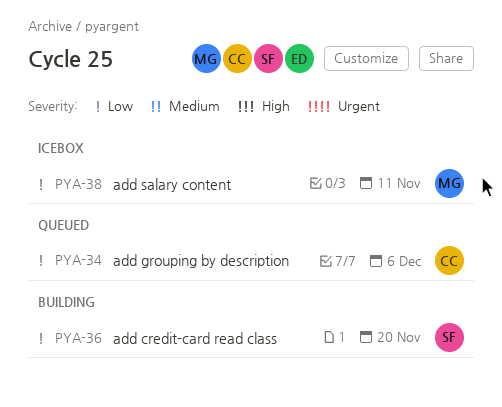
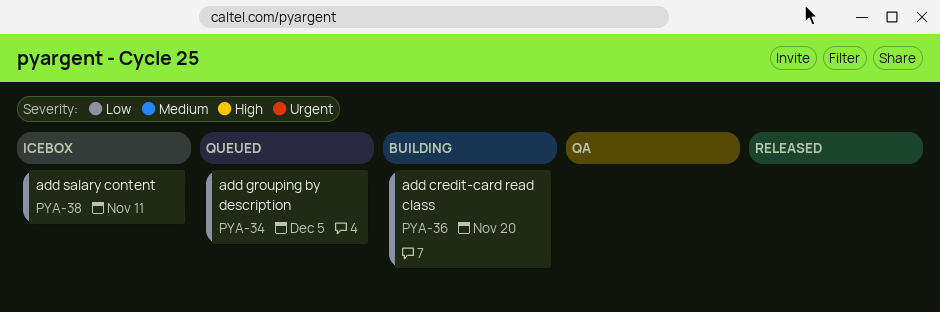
PYA-34, due: Dec 6 -> Dec 5

